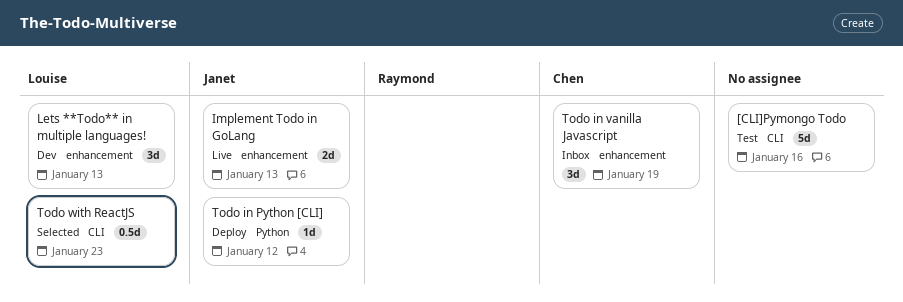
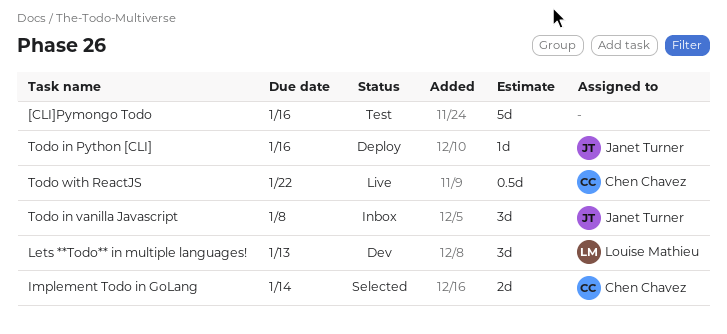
Implement Todo in GoLang, status: Live -> Selected
Implement Todo in GoLang, owner: Janet Turner -> Chen Chavez
Implement Todo in GoLang, due: Jan 13 -> Jan 14
Todo in Python [CLI], due: Jan 12 -> Jan 16
Todo in vanilla Javascript, owner: Chen Chavez -> Janet Turner
Todo in vanilla Javascript, due: Jan 19 -> Jan 8
Todo with ReactJS, status: Selected -> Live
Todo with ReactJS, owner: Louise Mathieu -> Chen Chavez
Todo with ReactJS, due: Jan 23 -> Jan 22

